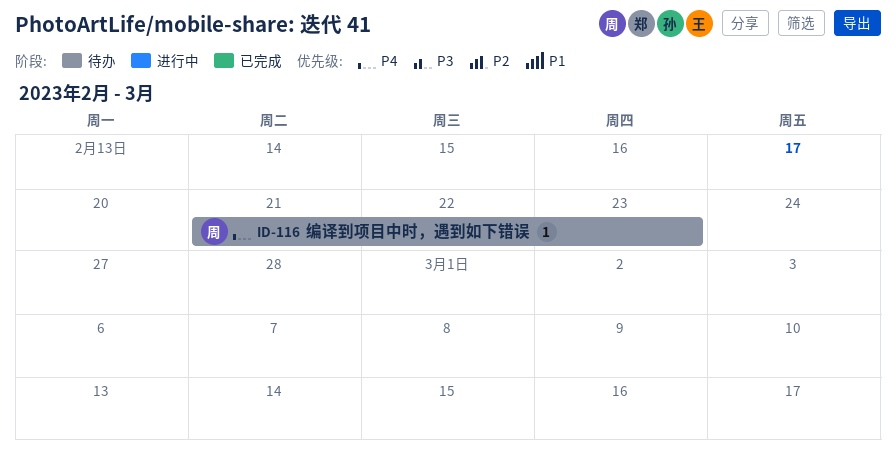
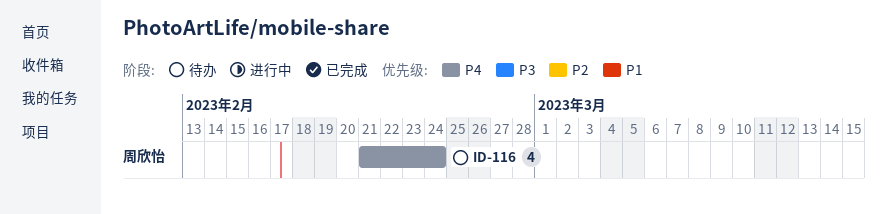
ID-116, estimate: 1 -> 4
ID-116, due: Feb 23 -> Feb 24

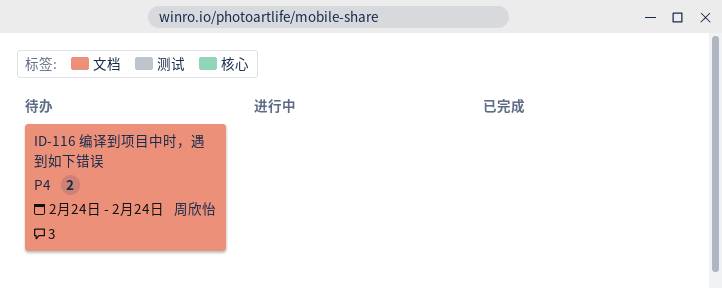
ID-116, estimate: 4 -> 2
ID-116, start: Feb 21 -> Feb 24

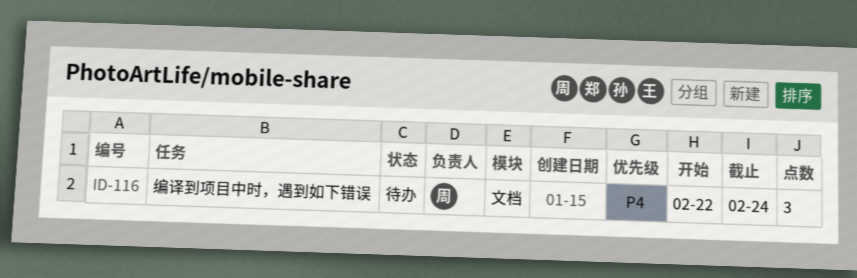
ID-116, estimate: 2 -> 3
ID-116, start: Feb 24 -> Feb 22

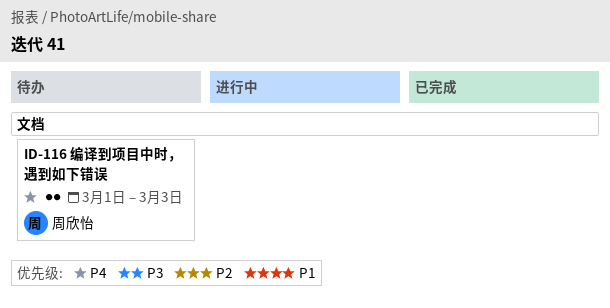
ID-116, estimate: 3 -> 2
ID-116, start: Feb 22 -> Mar 1
ID-116, due: Feb 24 -> Mar 3

